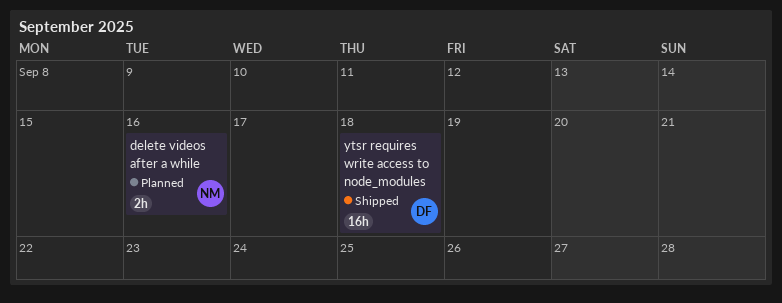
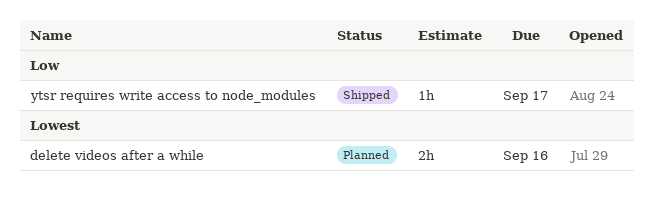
ytsr requires write access to node_modules, estimate: 16h -> 1h
ytsr requires write access to node_modules, due: Sep 18 -> Sep 17

